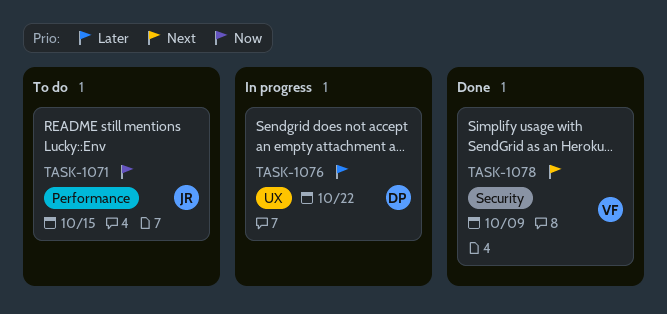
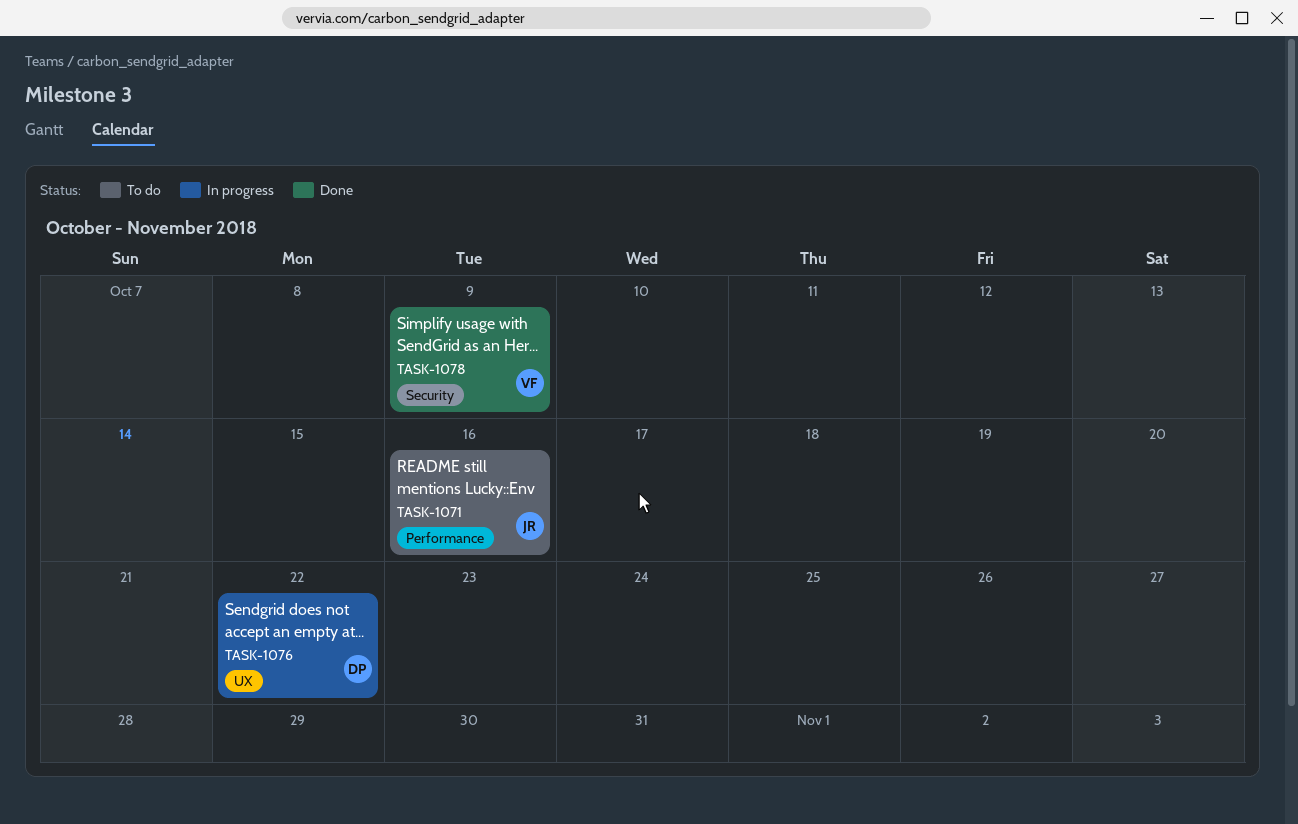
TASK-1071, due: Oct 15 -> Oct 16

